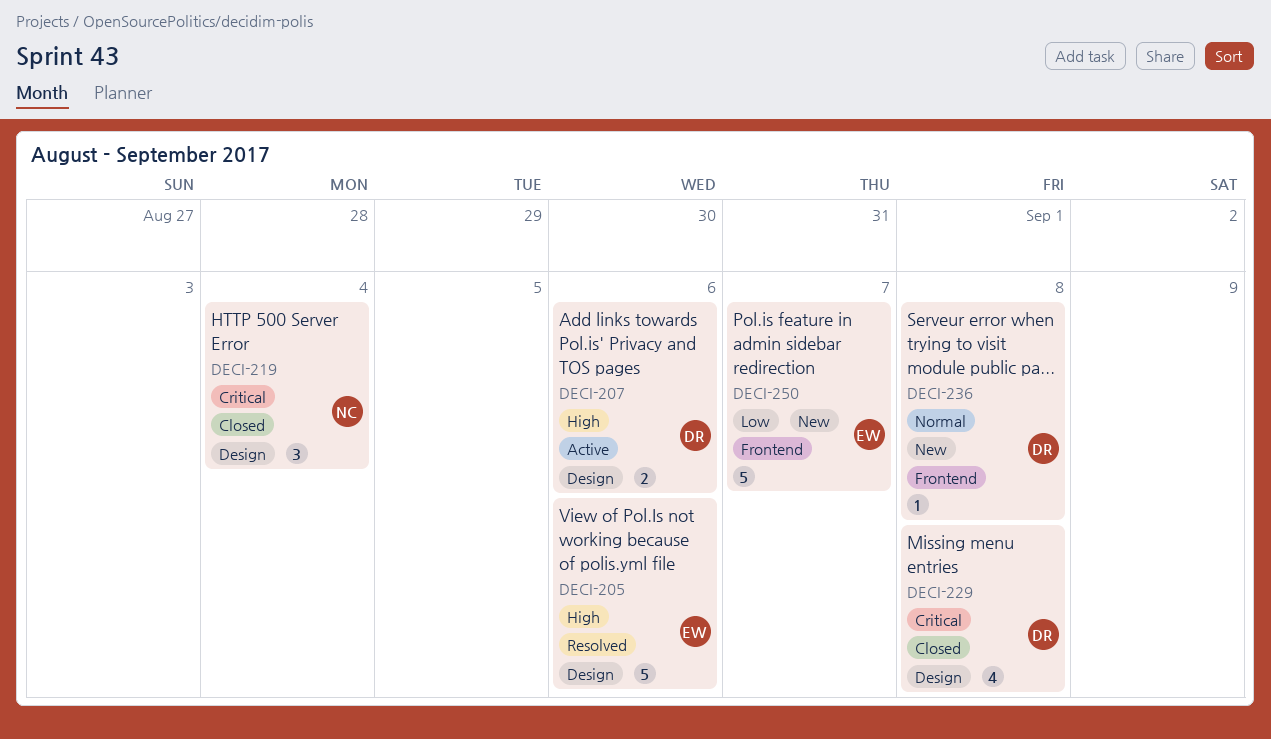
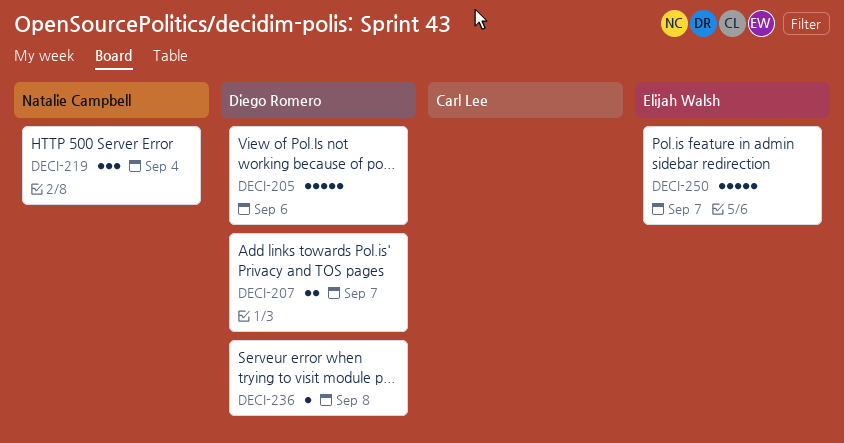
DECI-205, owner: Elijah Walsh -> Diego Romero
DECI-207, due: Sep 6 -> Sep 7
DECI-229: present -> none

